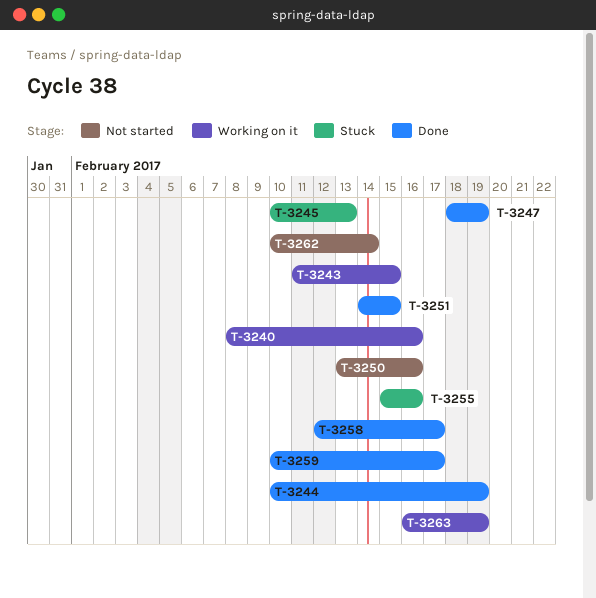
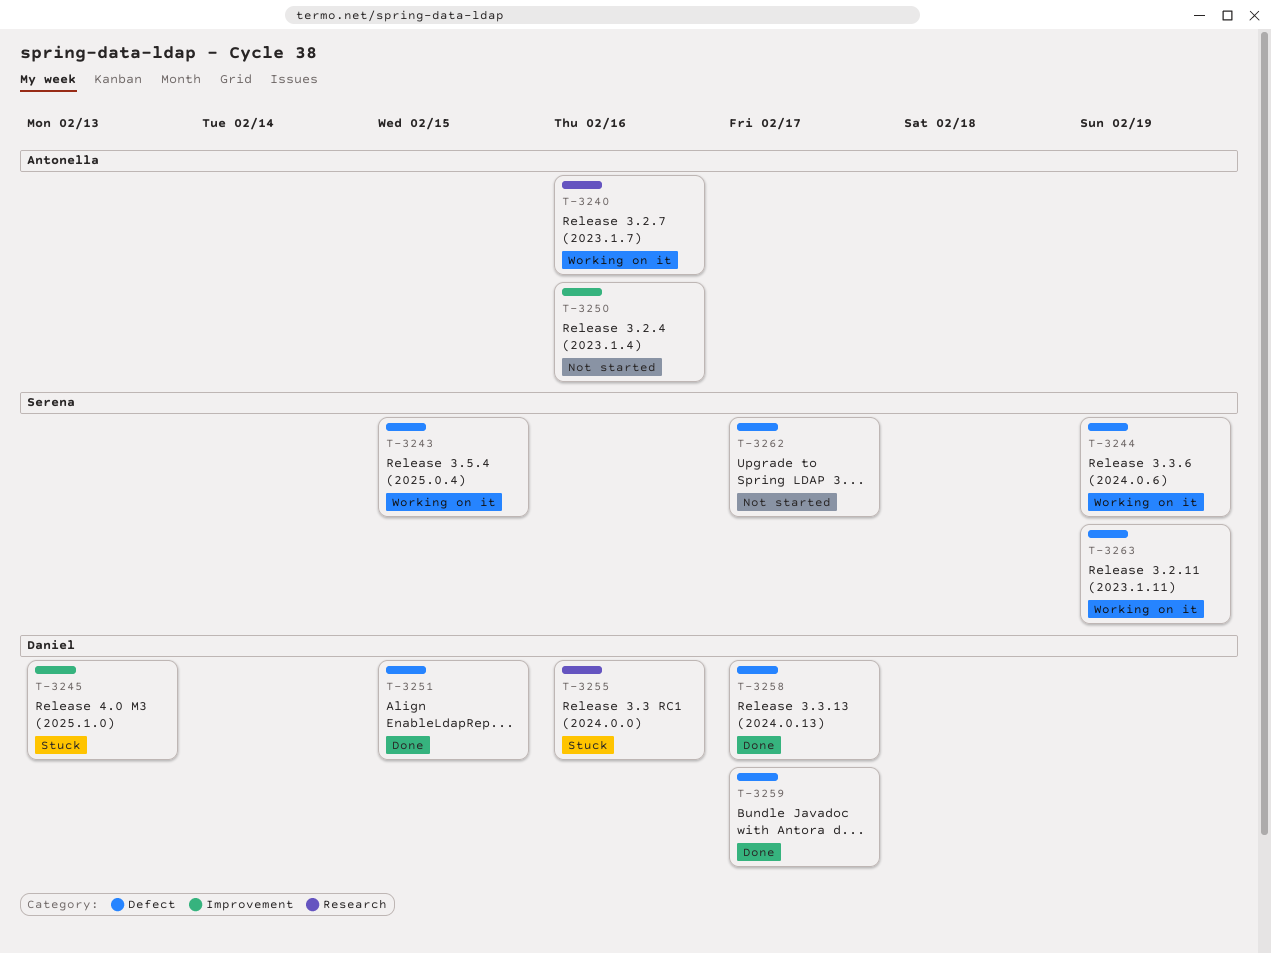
T-3244, status: Done -> Working on it
T-3247: present -> none
T-3262, due: Feb 14 -> Feb 17

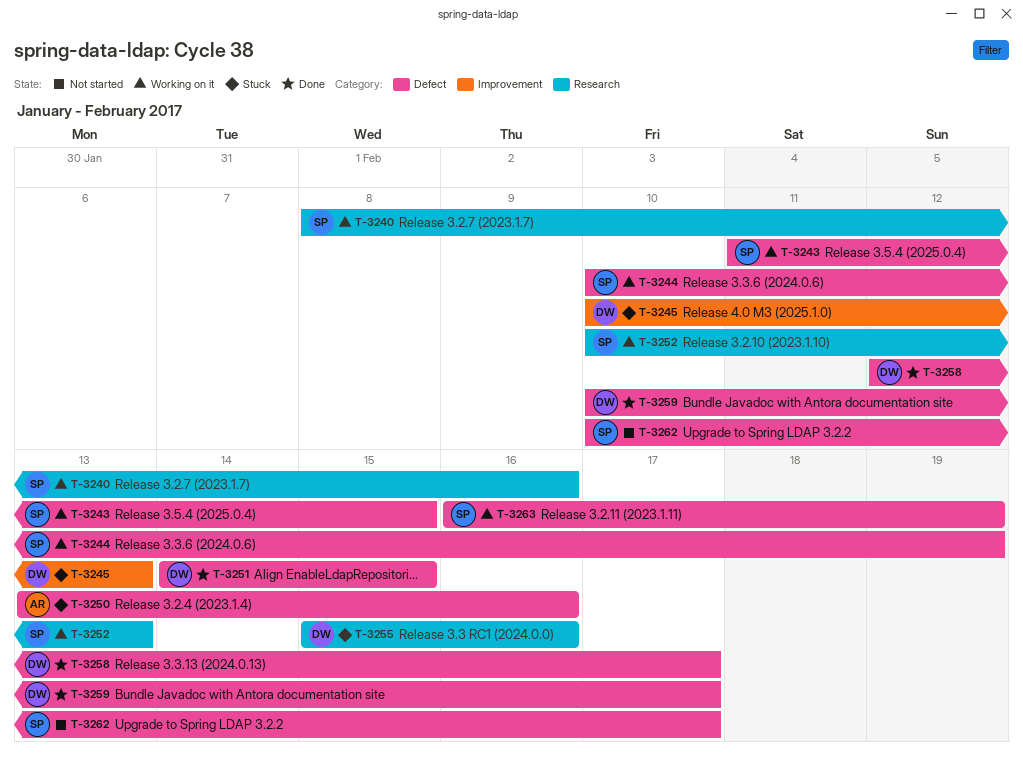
T-3240, owner: Antonella -> Serena
T-3250, status: Not started -> Stuck
T-3250, label: Improvement -> Defect
T-3252: none -> present

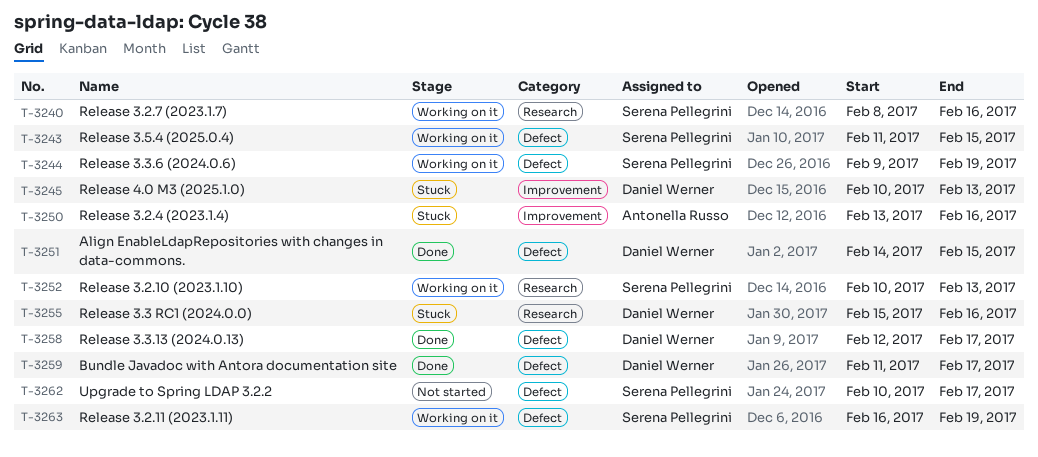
T-3244, start: Feb 10 -> Feb 9
T-3250, label: Defect -> Improvement
T-3259, start: Feb 10 -> Feb 11

